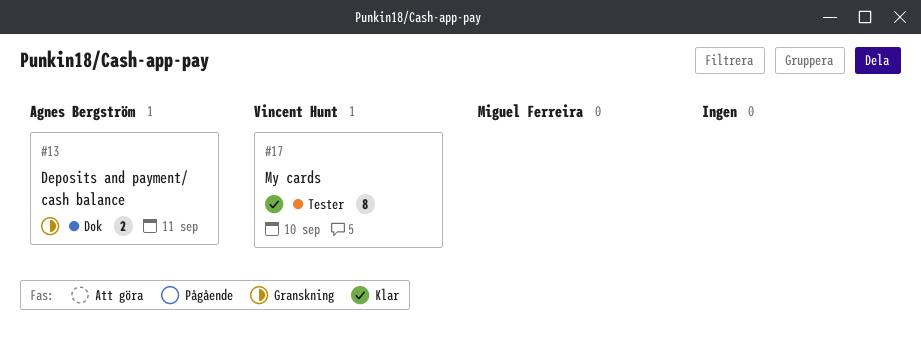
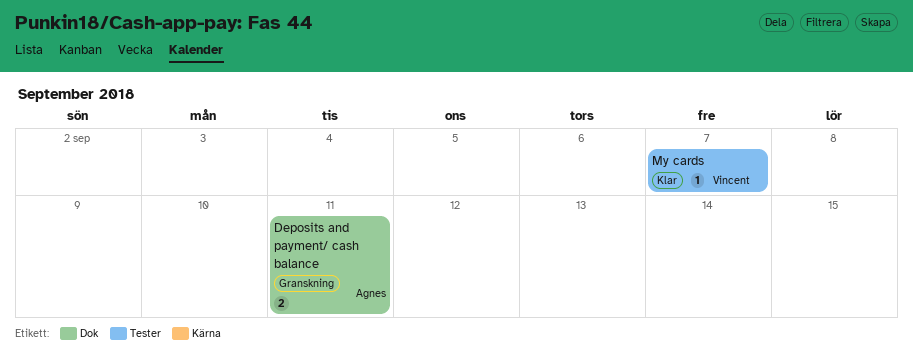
My cards, estimate: 8 -> 1
My cards, due: Sep 10 -> Sep 7

